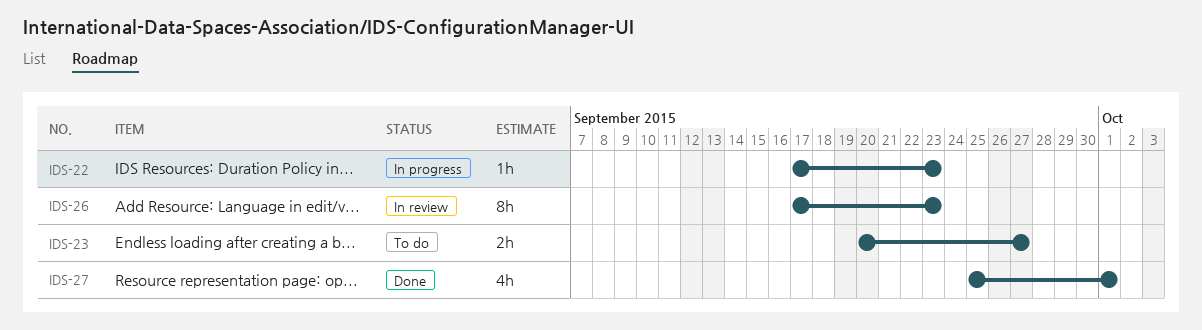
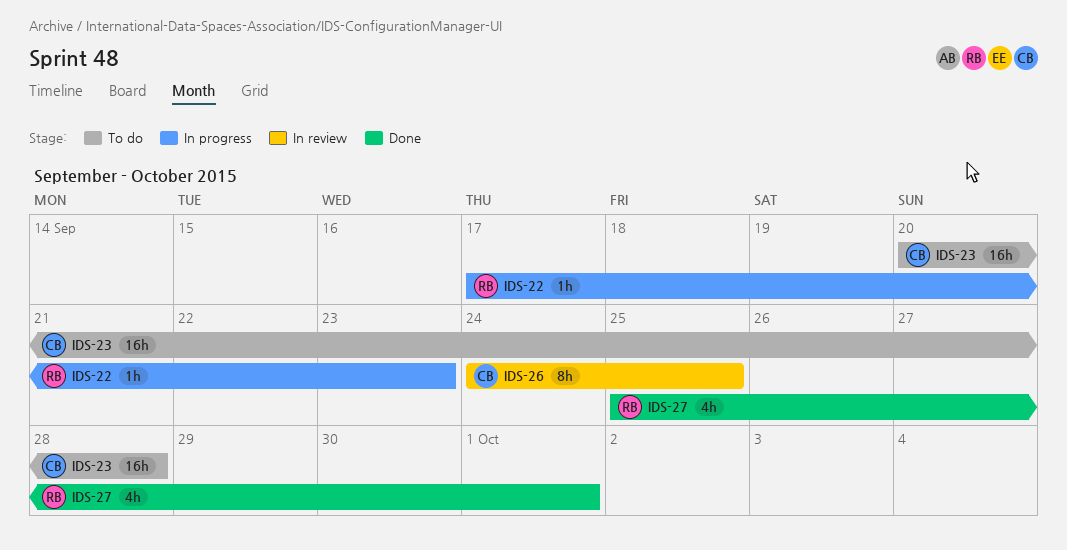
IDS-23, estimate: 2h -> 16h
IDS-23, due: Sep 27 -> Sep 28
IDS-26, start: Sep 17 -> Sep 24
IDS-26, due: Sep 23 -> Sep 25

